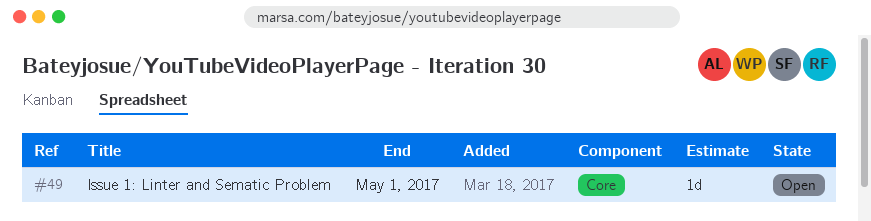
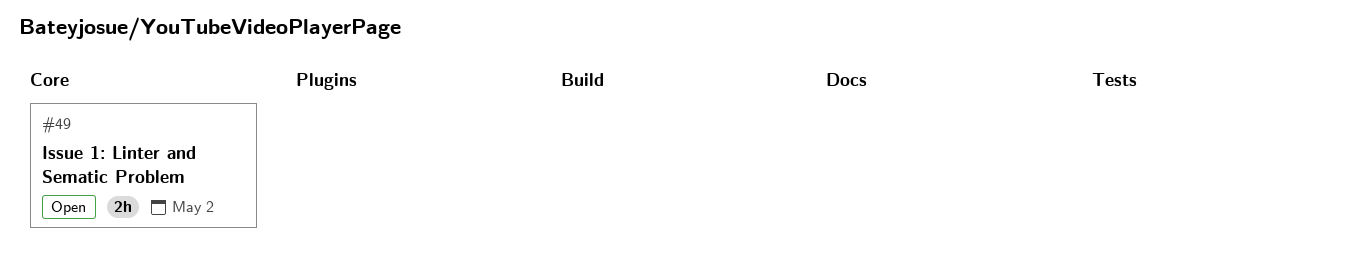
#49, estimate: 1d -> 2h
#49, due: May 1 -> May 2

